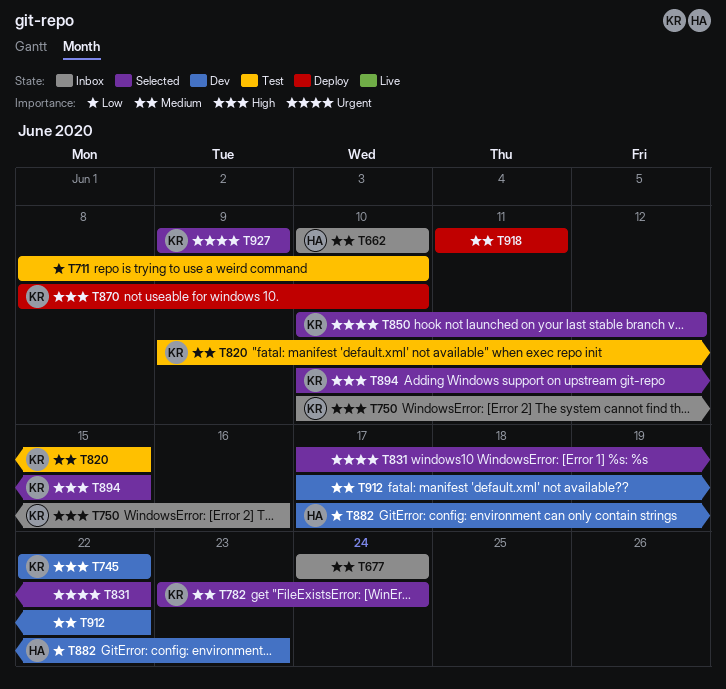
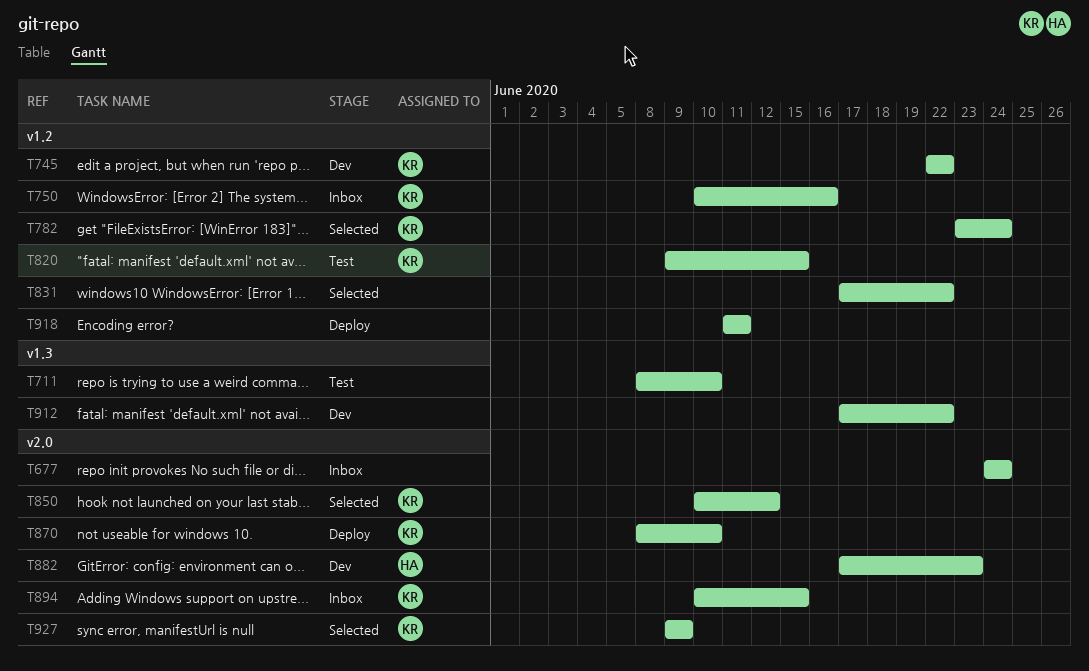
T662: present -> none
T894, status: Selected -> Inbox

